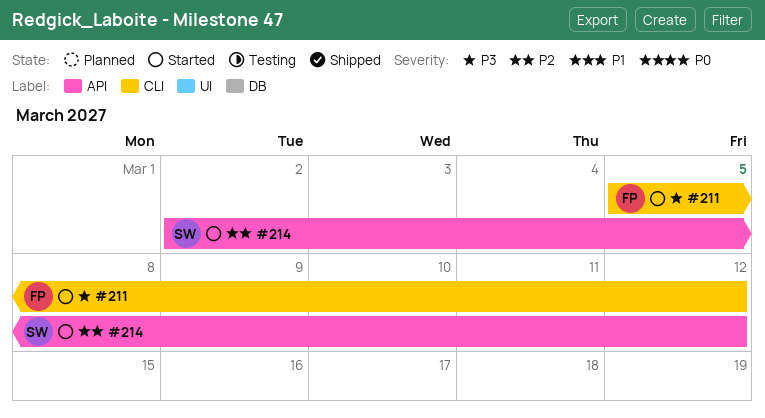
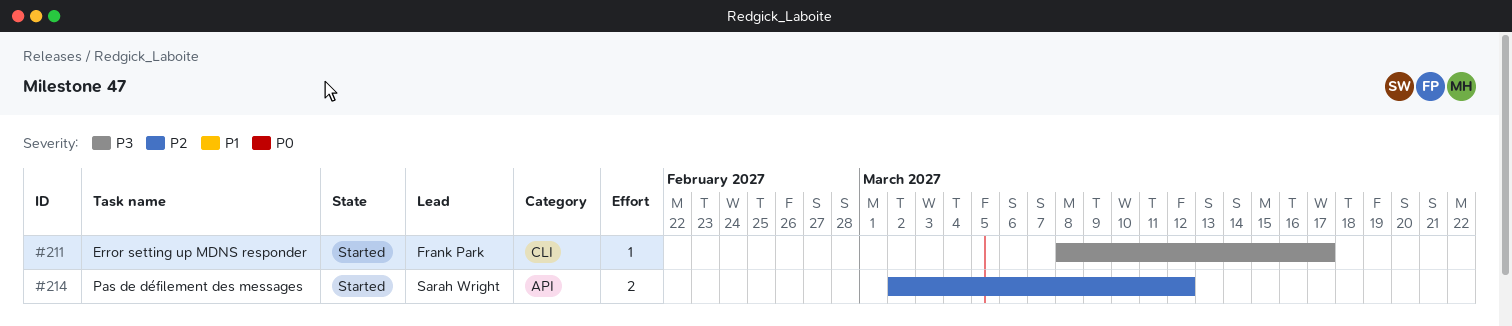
#211, start: Mar 5 -> Mar 8
#211, due: Mar 12 -> Mar 17

